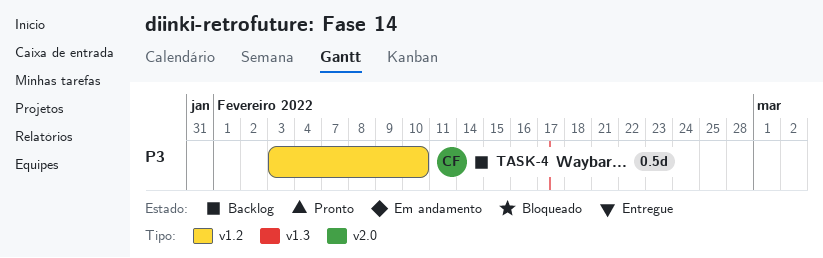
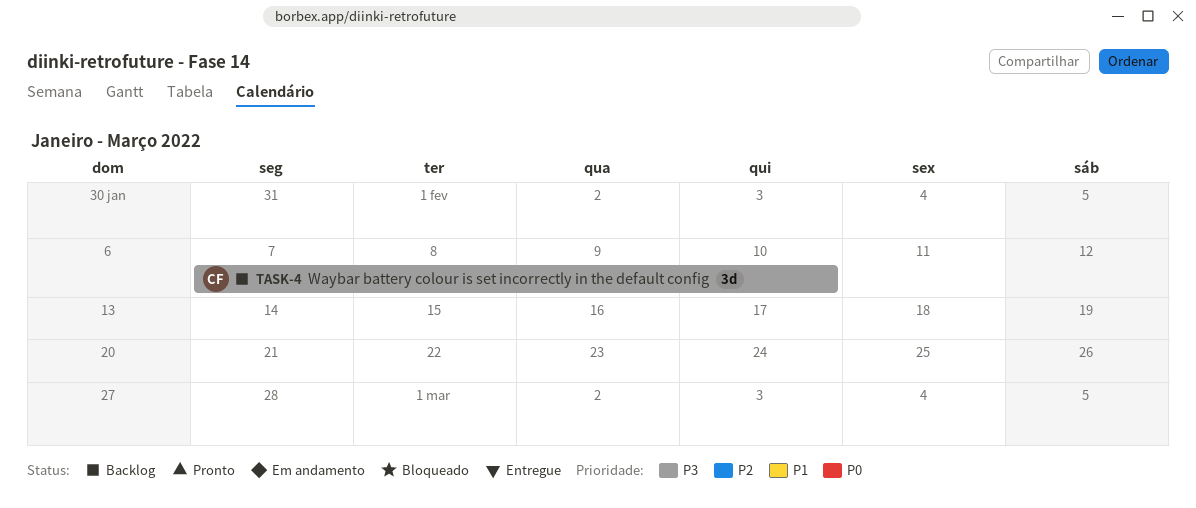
TASK-4, estimate: 0.5d -> 3d
TASK-4, start: Feb 3 -> Feb 7

